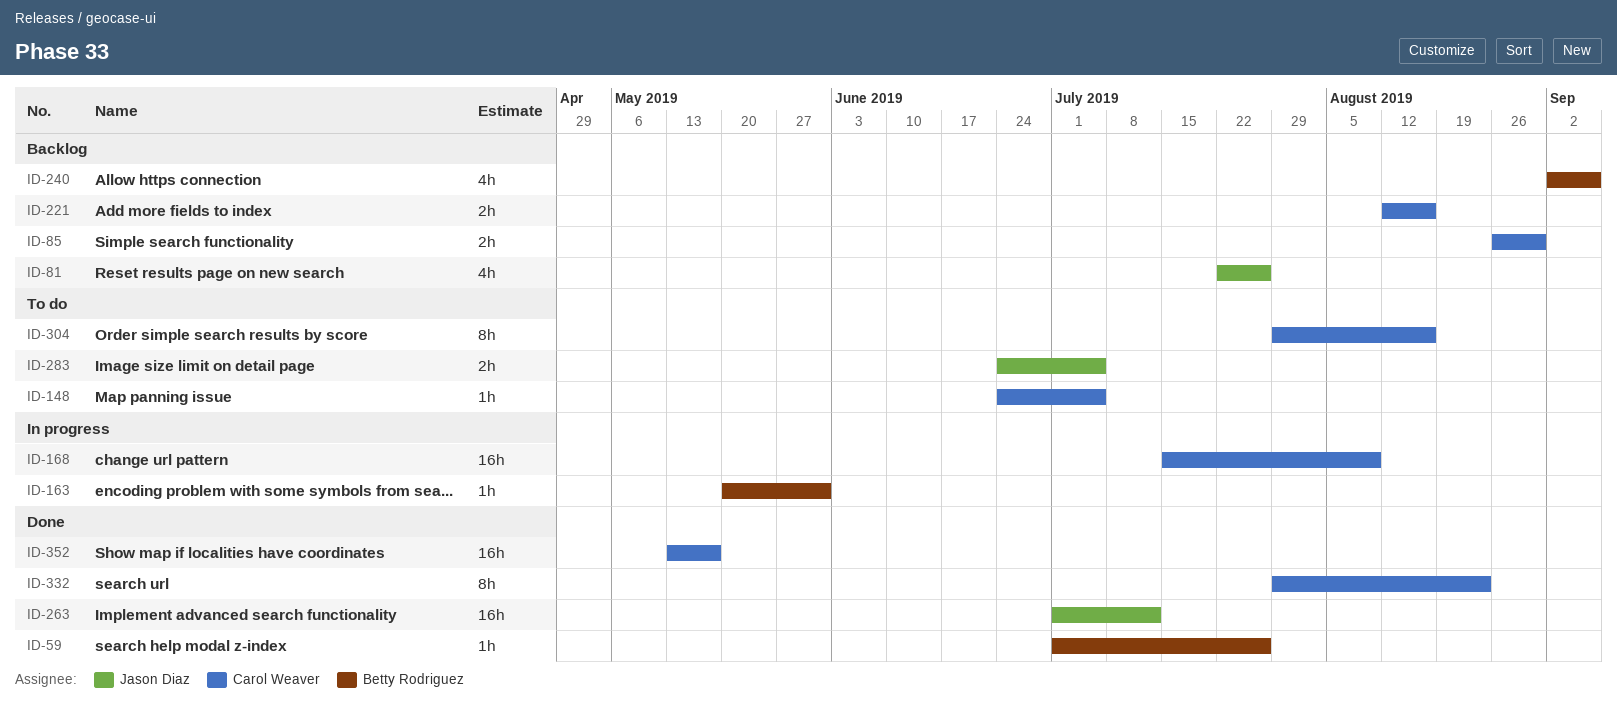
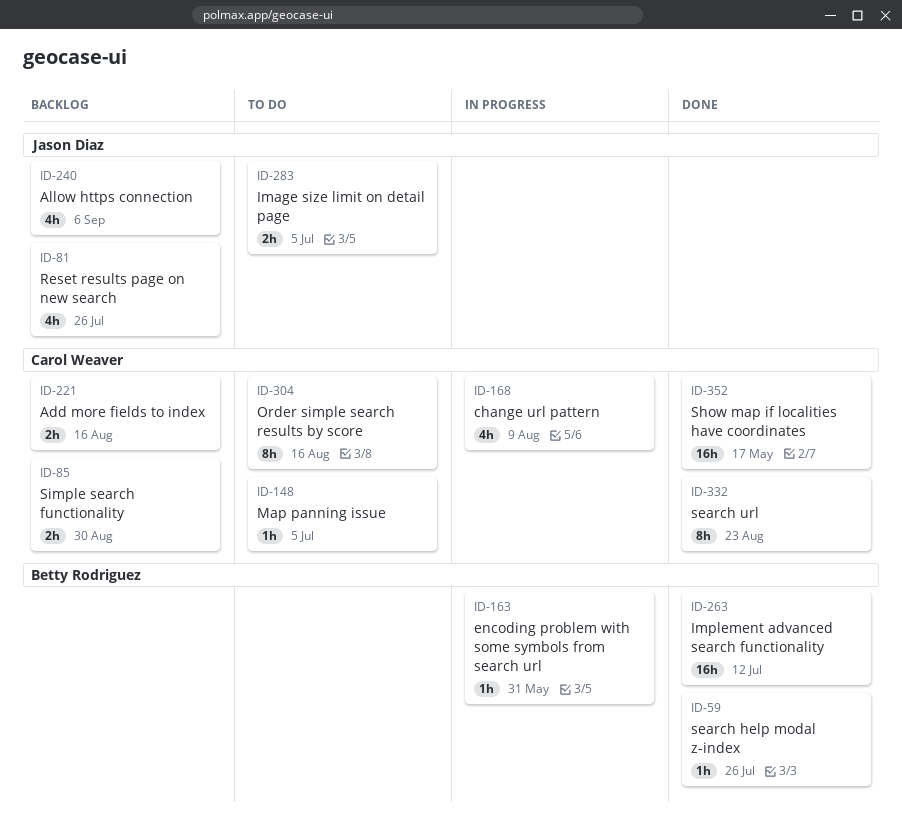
ID-168, estimate: 16h -> 4h
ID-240, owner: Betty Rodriguez -> Jason Diaz
ID-263, owner: Jason Diaz -> Betty Rodriguez

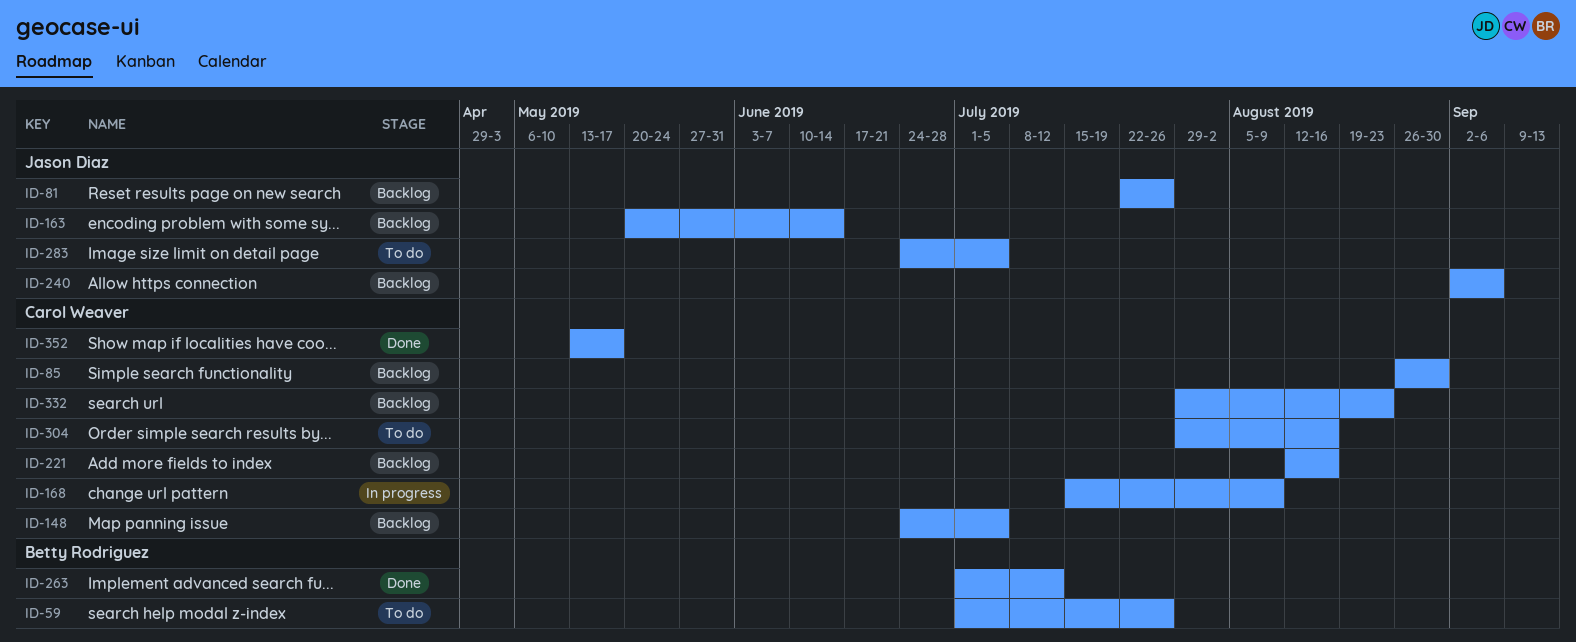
ID-59, status: Done -> To do
ID-148, status: To do -> Backlog
ID-163, status: In progress -> Backlog
ID-163, owner: Betty Rodriguez -> Jason Diaz
ID-163, due: May 31 -> Jun 14
ID-332, status: Done -> Backlog

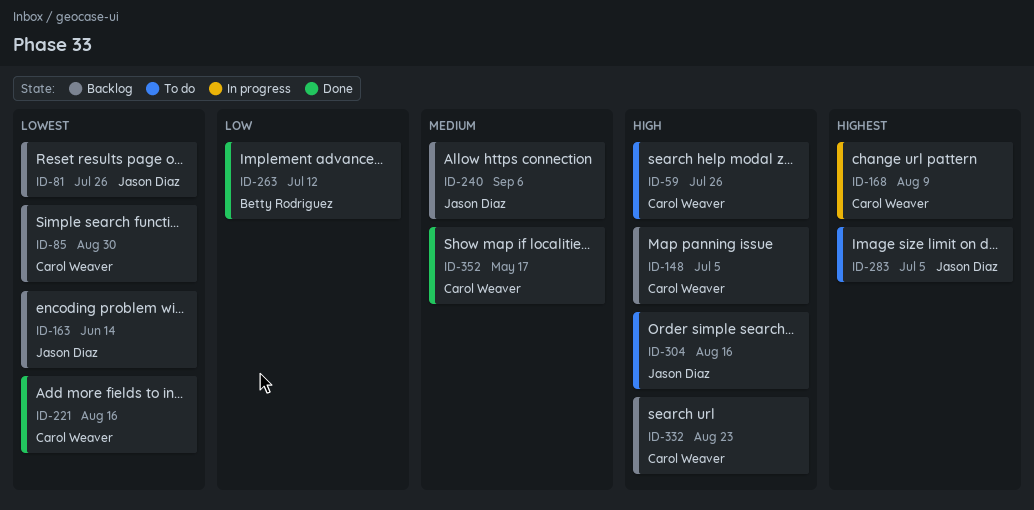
ID-59, owner: Betty Rodriguez -> Carol Weaver
ID-221, status: Backlog -> Done
ID-304, owner: Carol Weaver -> Jason Diaz

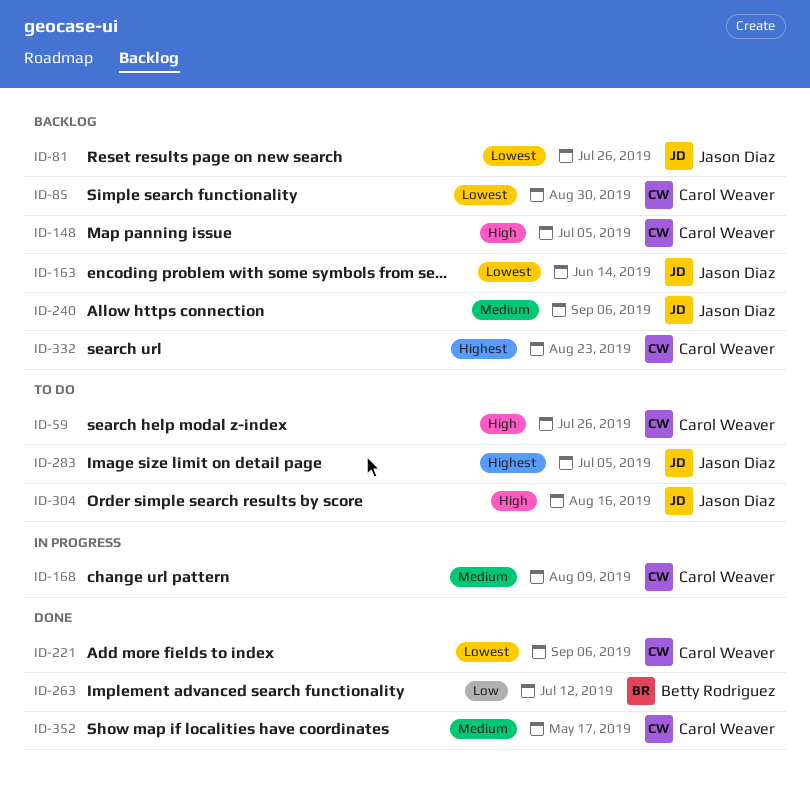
ID-168, priority: Highest -> Medium
ID-221, due: Aug 16 -> Sep 6
ID-332, priority: High -> Highest

